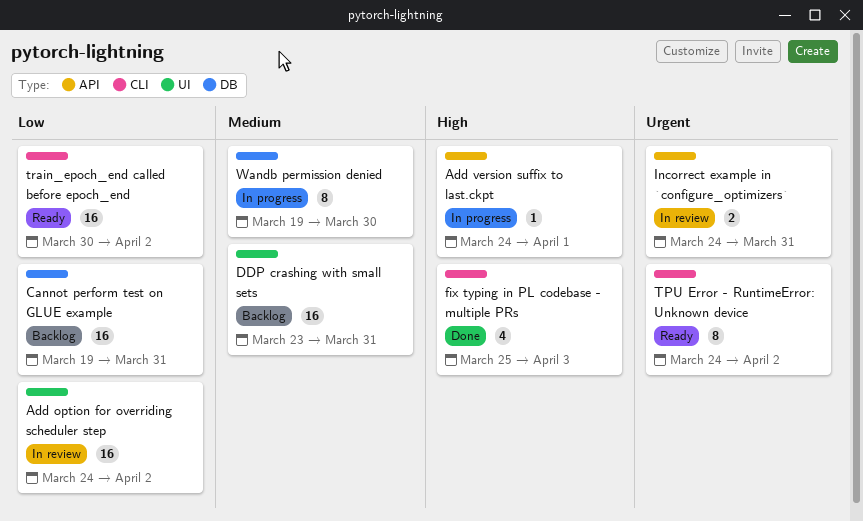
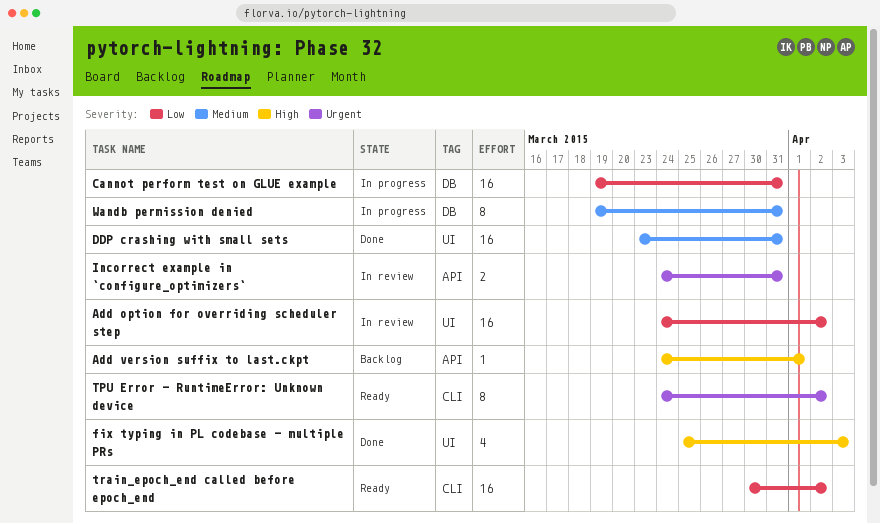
Add version suffix to last.ckpt, status: In progress -> Backlog
Cannot perform test on GLUE example, status: Backlog -> In progress
DDP crashing with small sets, status: Backlog -> Done
fix typing in PL codebase - multiple PRs, label: CLI -> UI
Wandb permission denied, due: Mar 30 -> Mar 31

